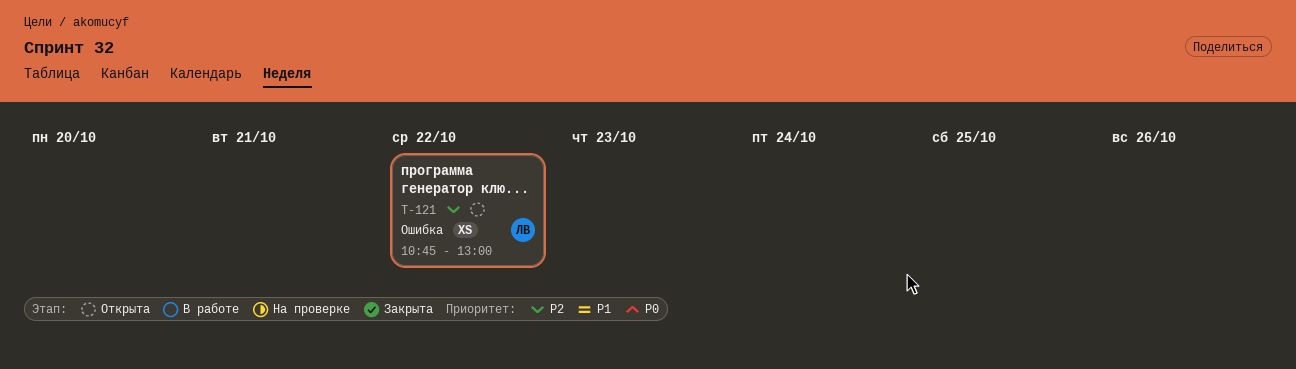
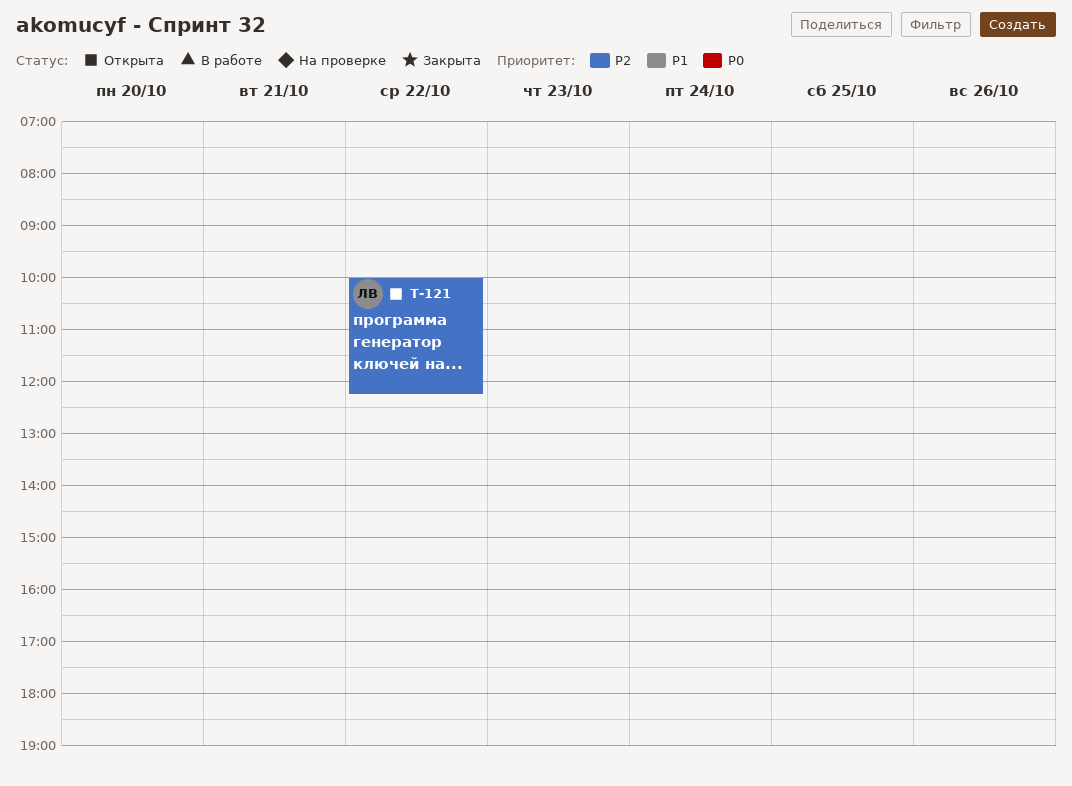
T-121, begins: 10:45 -> 10:00
T-121, ends: 13:00 -> 12:15

